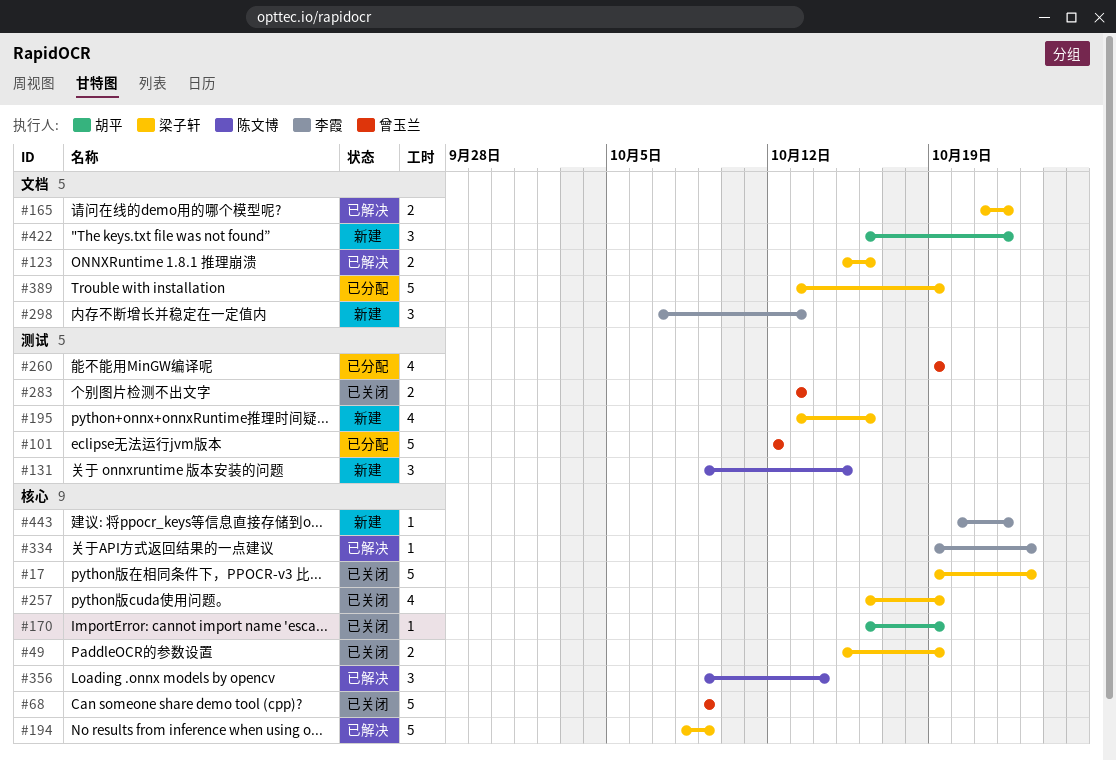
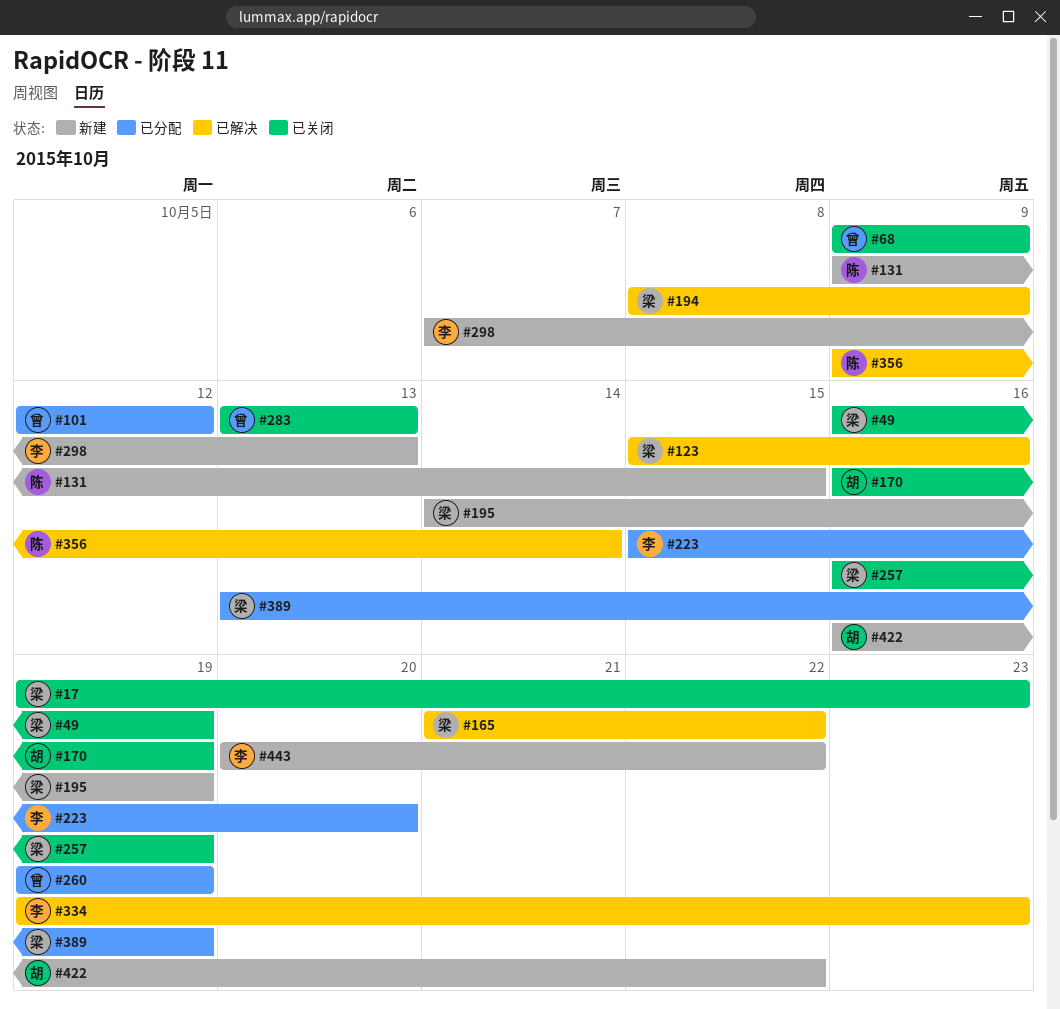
#49, start: Oct 15 -> Oct 16
#195, start: Oct 13 -> Oct 14
#195, due: Oct 16 -> Oct 19
#223: none -> present

